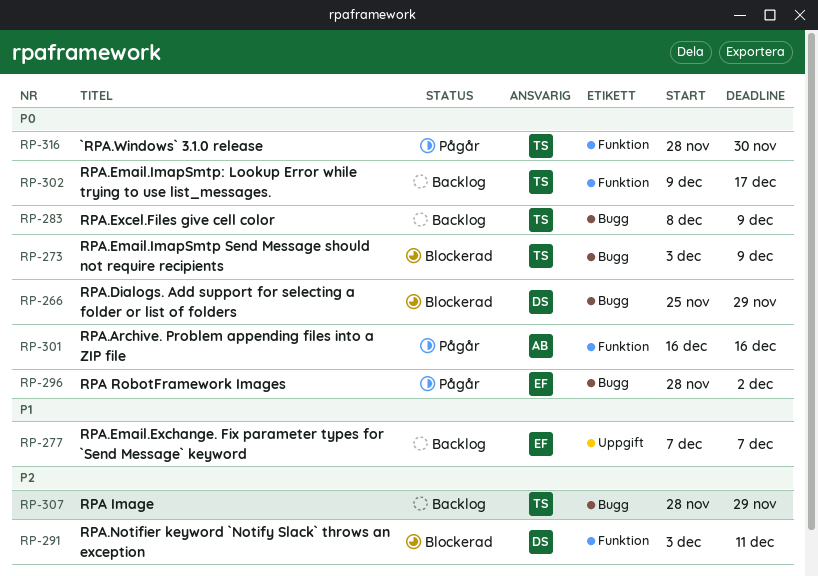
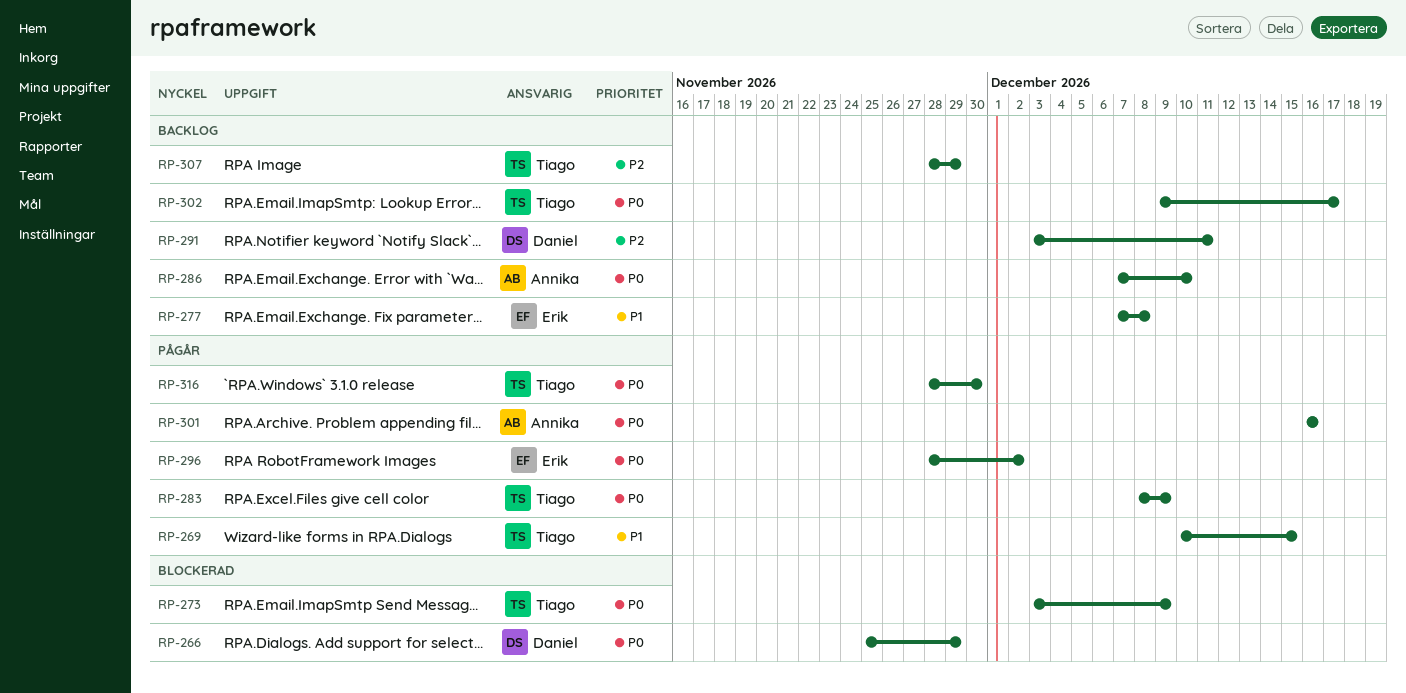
RP-269: none -> present
RP-277, due: Dec 7 -> Dec 8
RP-283, status: Backlog -> Pågår
RP-286: none -> present
RP-291, status: Blockerad -> Backlog

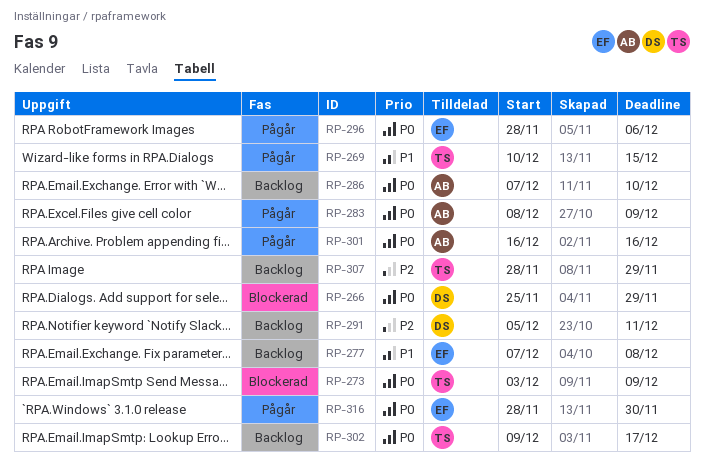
RP-283, owner: Tiago -> Annika
RP-291, start: Dec 3 -> Dec 5
RP-296, due: Dec 2 -> Dec 6
RP-316, owner: Tiago -> Erik

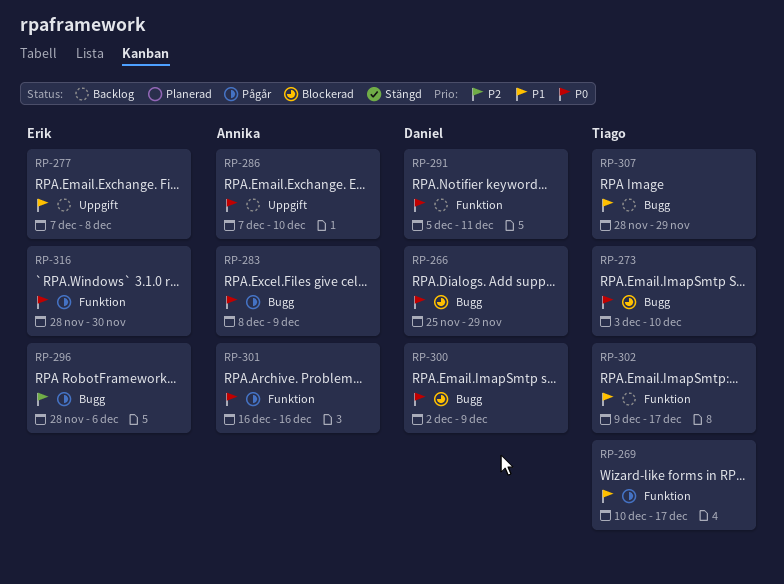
RP-269, due: Dec 15 -> Dec 17
RP-273, due: Dec 9 -> Dec 10
RP-291, priority: P2 -> P0
RP-296, priority: P0 -> P2
RP-300: none -> present
RP-302, priority: P0 -> P1
RP-307, priority: P2 -> P1

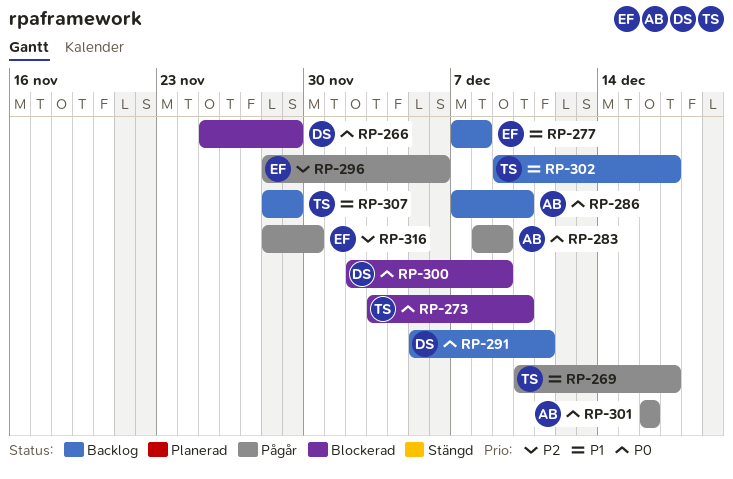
RP-316, priority: P0 -> P2

